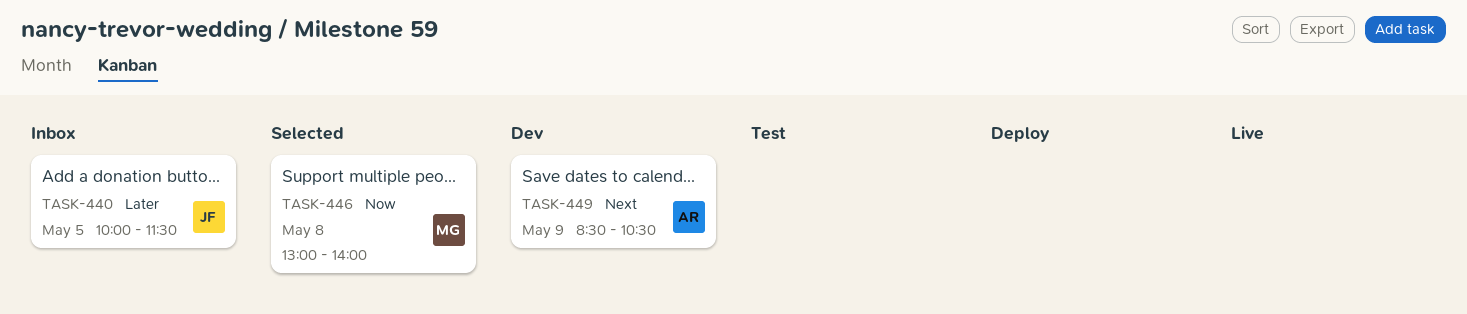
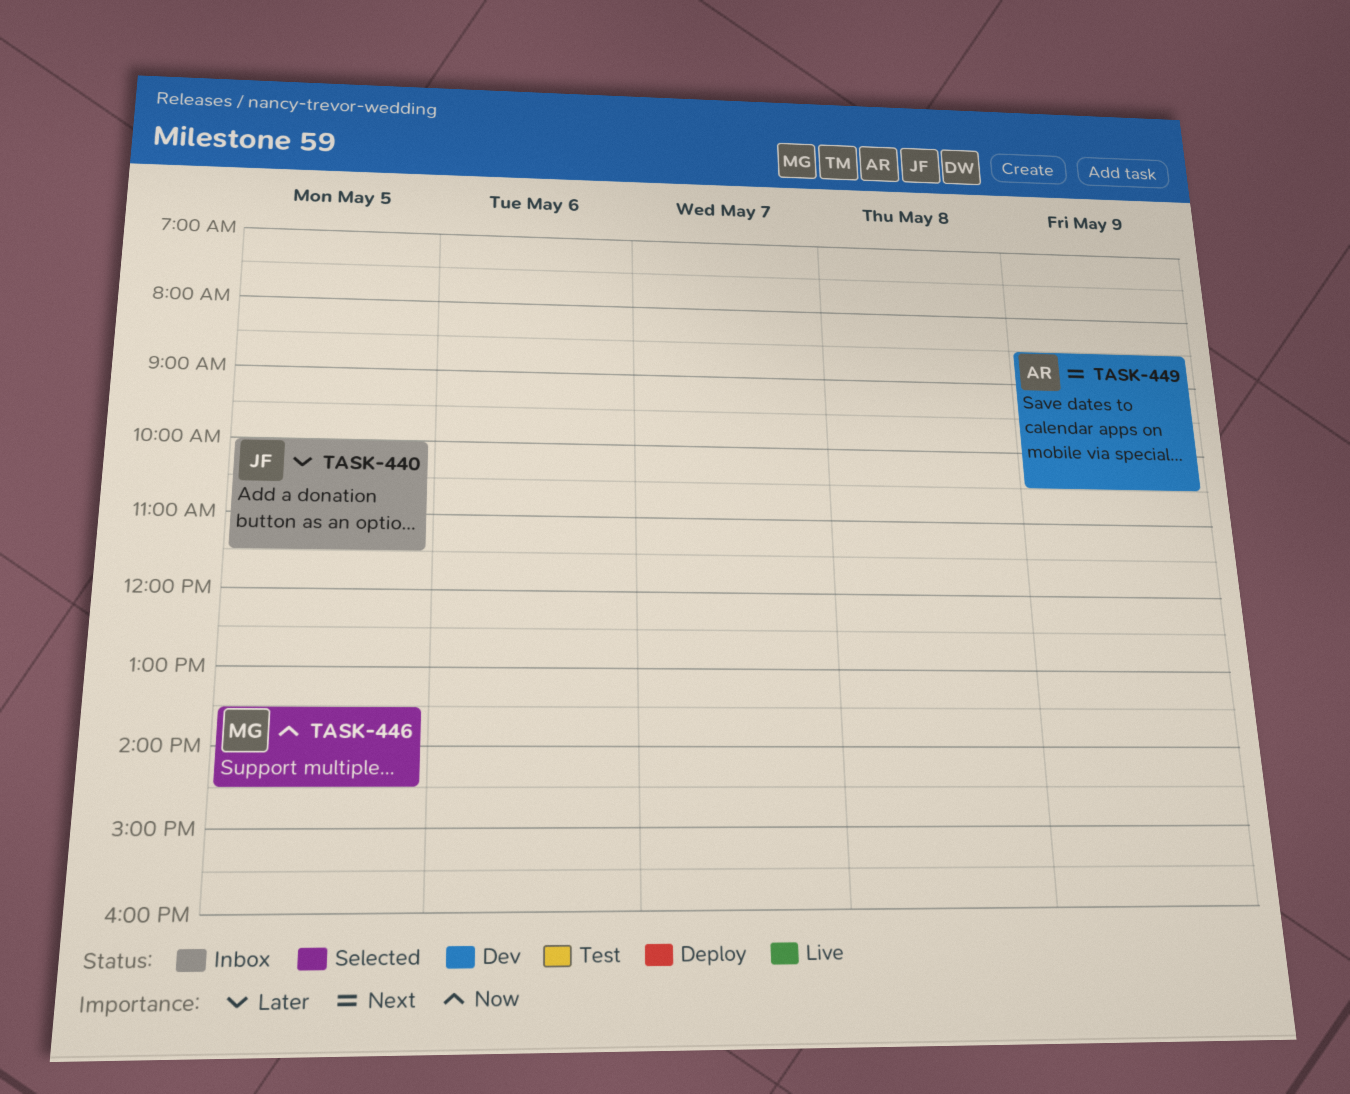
TASK-446, day: May 8 -> May 5
TASK-446, begins: 13:00 -> 13:30
TASK-446, ends: 14:00 -> 14:30

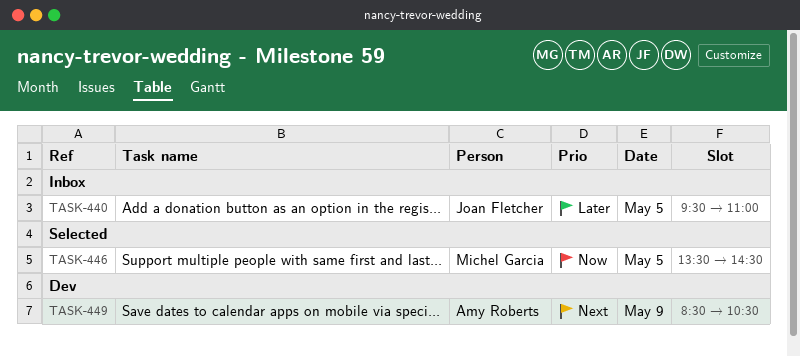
TASK-440, begins: 10:00 -> 09:30
TASK-440, ends: 11:30 -> 11:00

